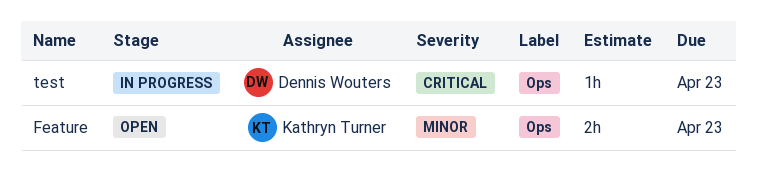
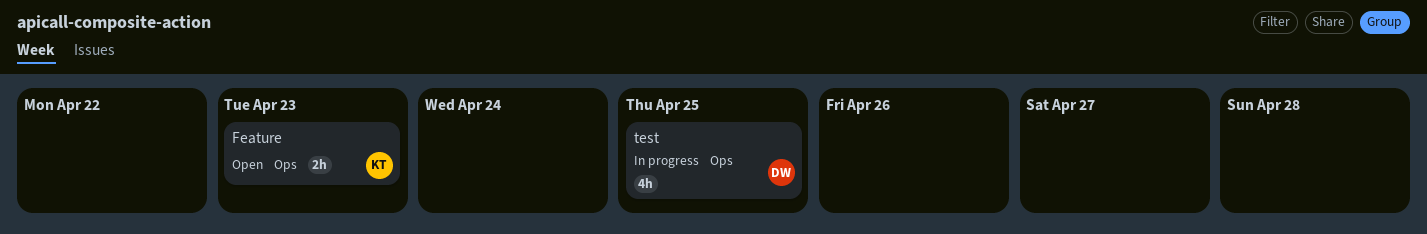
test, estimate: 1h -> 4h
test, due: Apr 23 -> Apr 25

